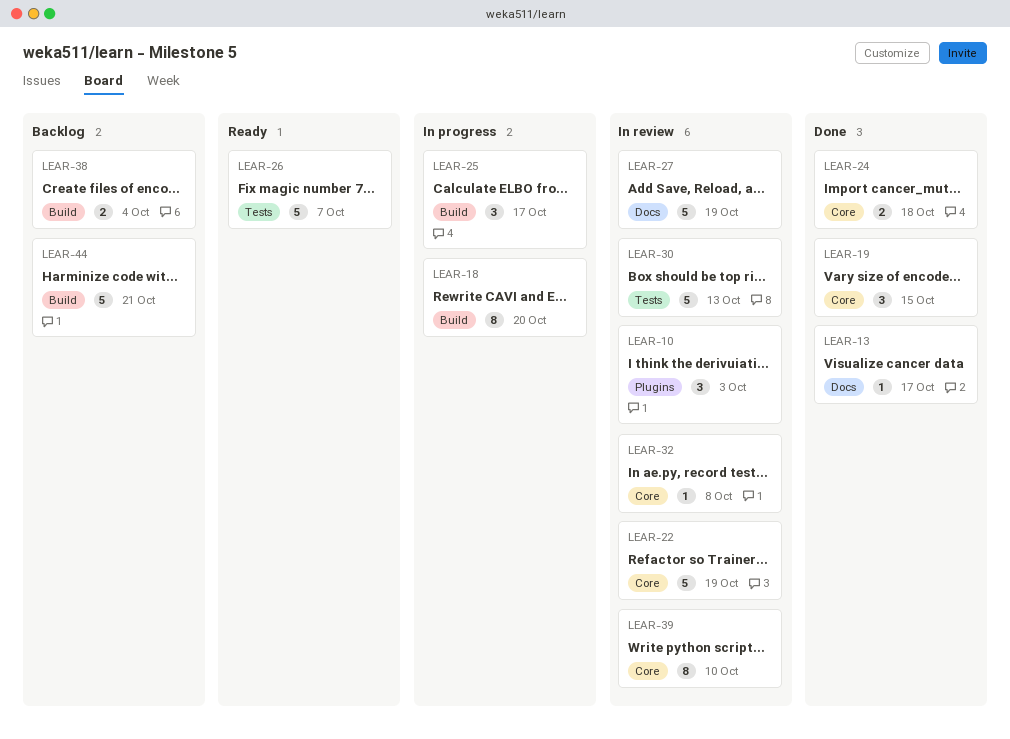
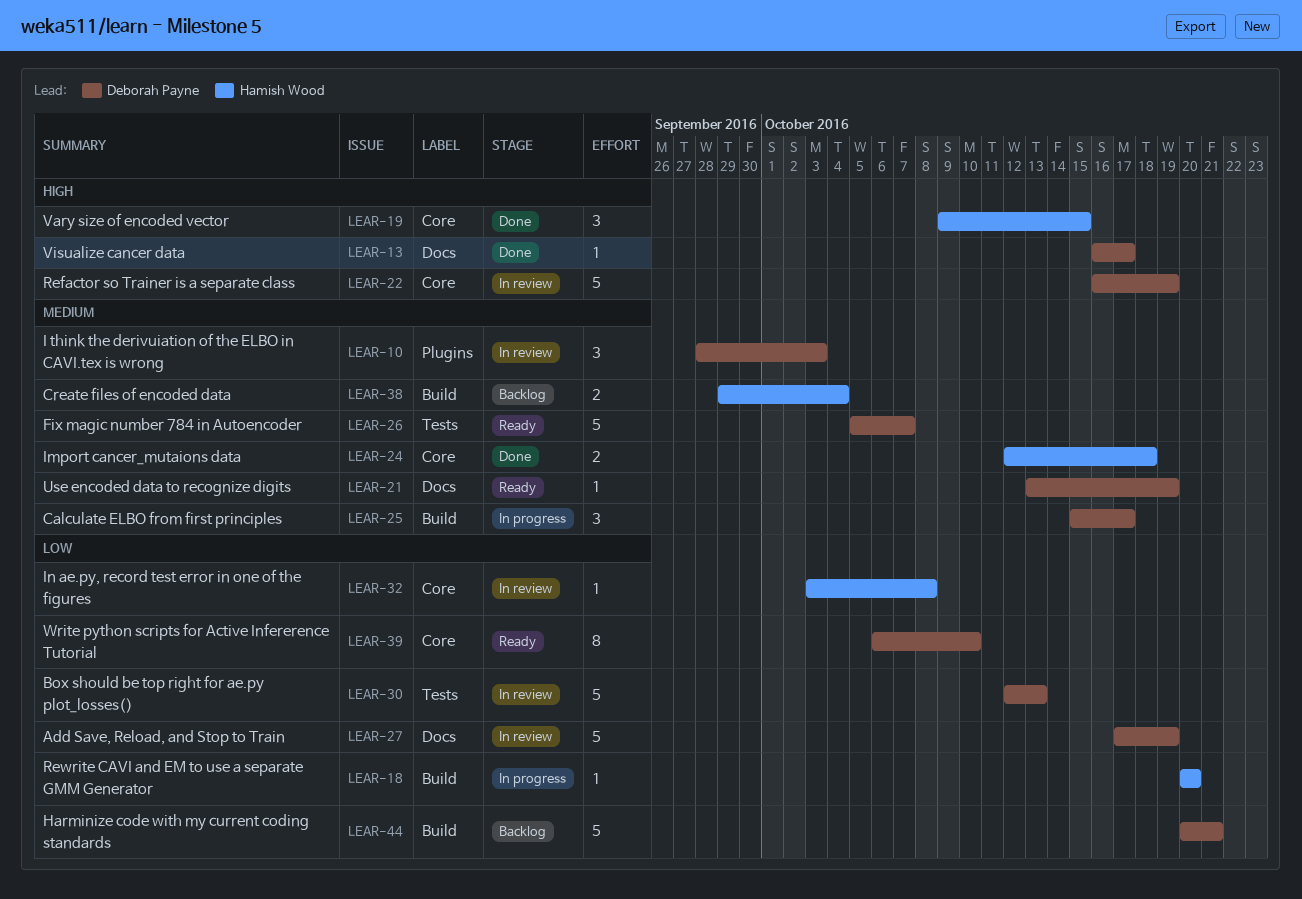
LEAR-18, estimate: 8 -> 1
LEAR-21: none -> present
LEAR-39, status: In review -> Ready

